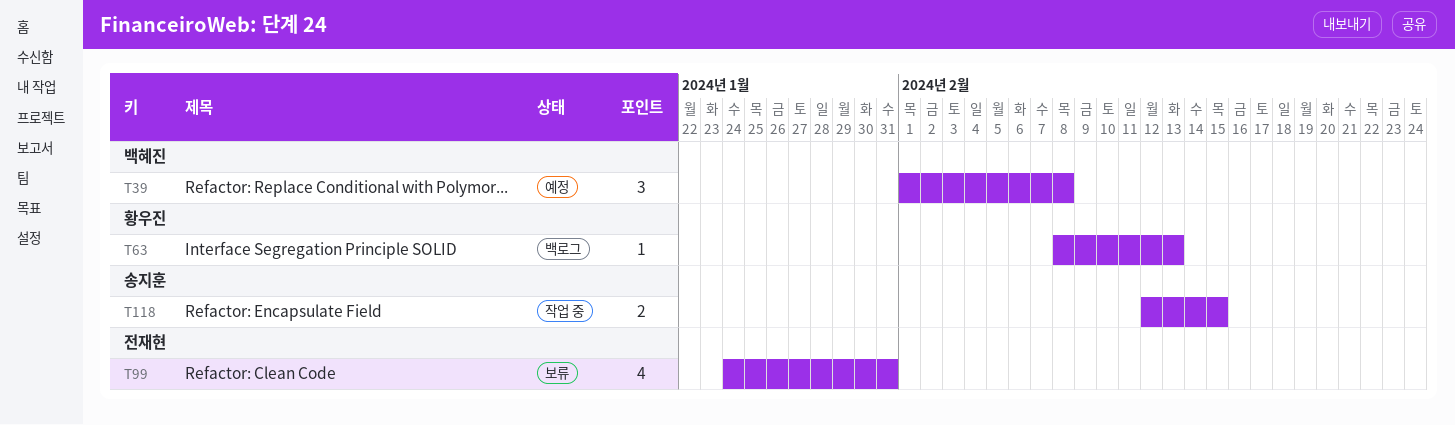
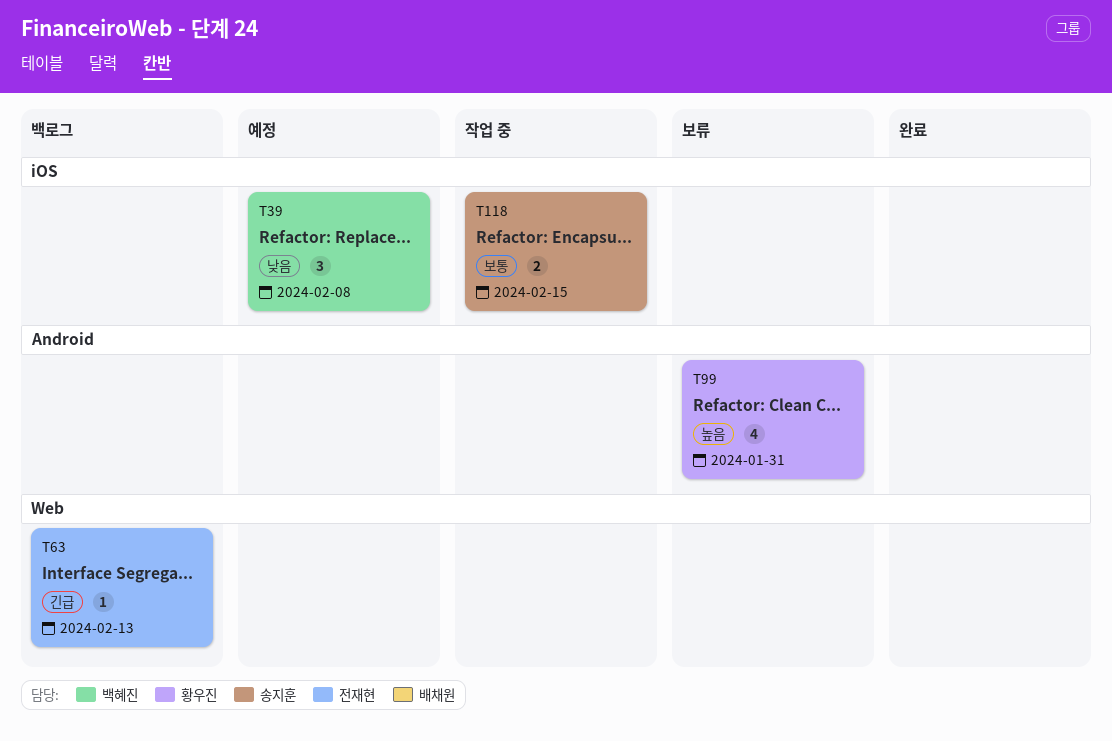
T63, owner: 황우진 -> 전재현
T99, owner: 전재현 -> 황우진

